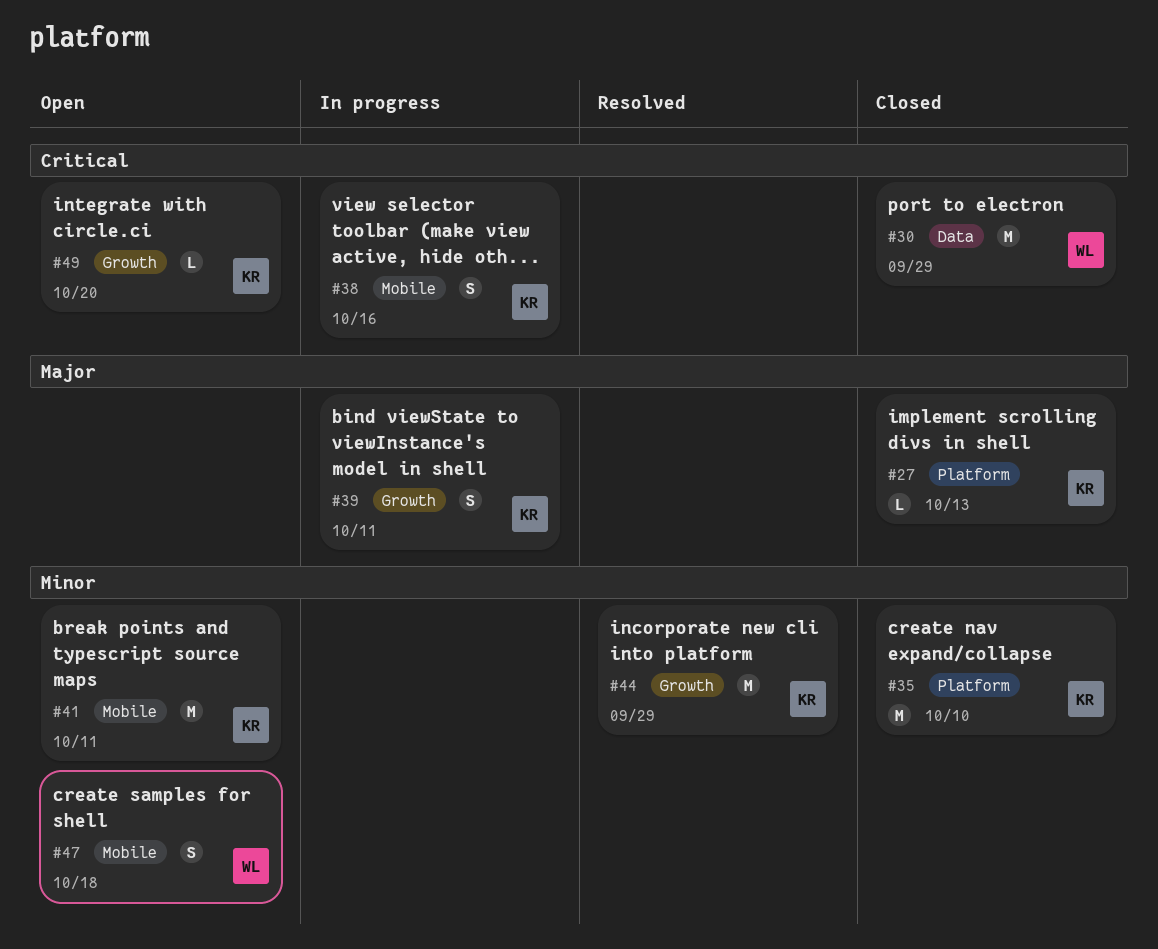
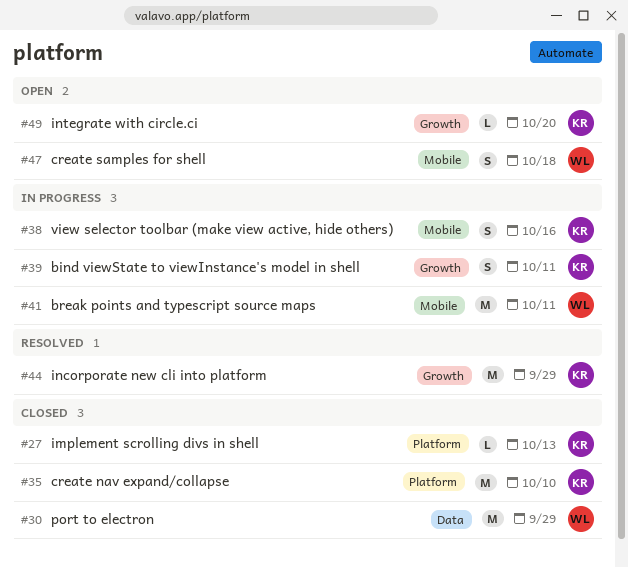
#41, status: Open -> In progress
#41, owner: KR -> WL

